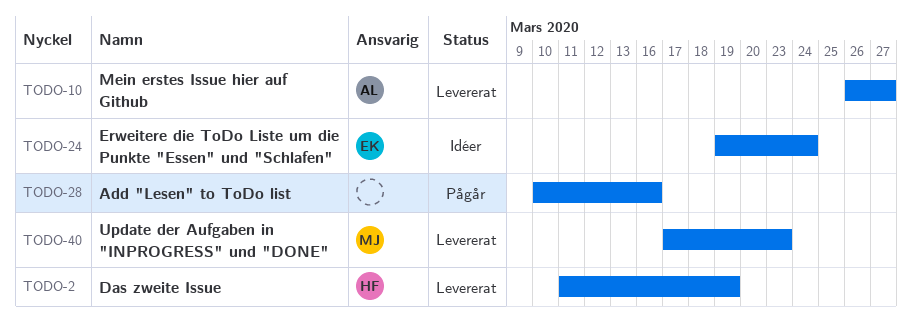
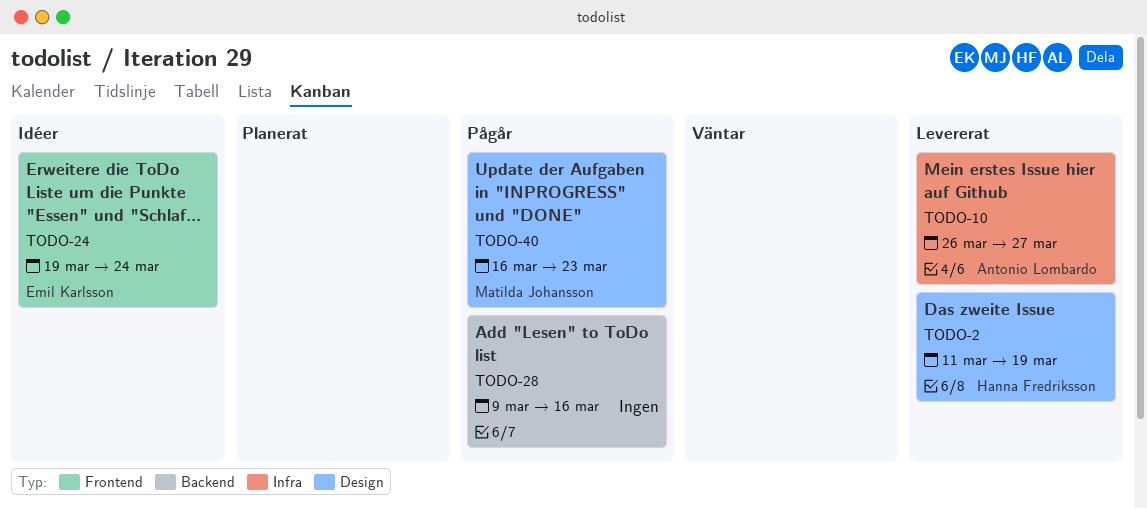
TODO-28, start: Mar 10 -> Mar 9
TODO-40, status: Levererat -> Pågår
TODO-40, start: Mar 17 -> Mar 16

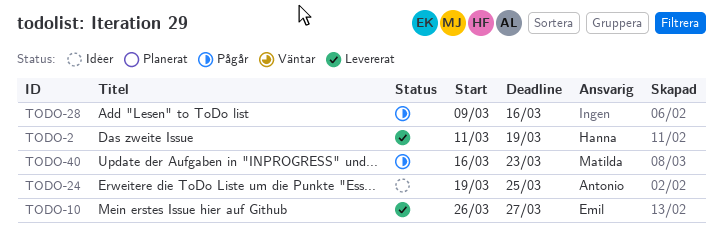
TODO-10, owner: Antonio Lombardo -> Emil Karlsson
TODO-24, owner: Emil Karlsson -> Antonio Lombardo
TODO-24, due: Mar 24 -> Mar 25

